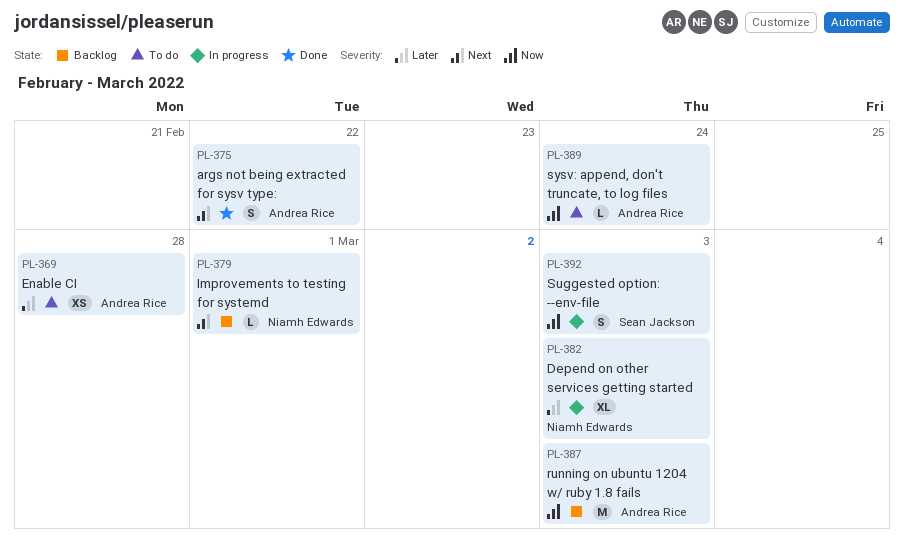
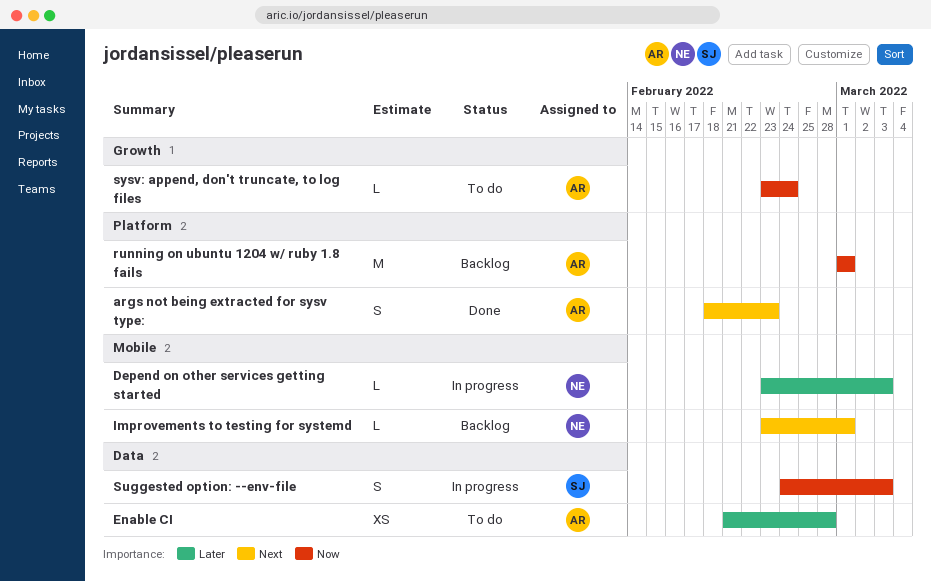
args not being extracted for sysv type:, due: Feb 22 -> Feb 23
Depend on other services getting started, estimate: XL -> L
running on ubuntu 1204 w/ ruby 1.8 fails, due: Mar 3 -> Mar 1

